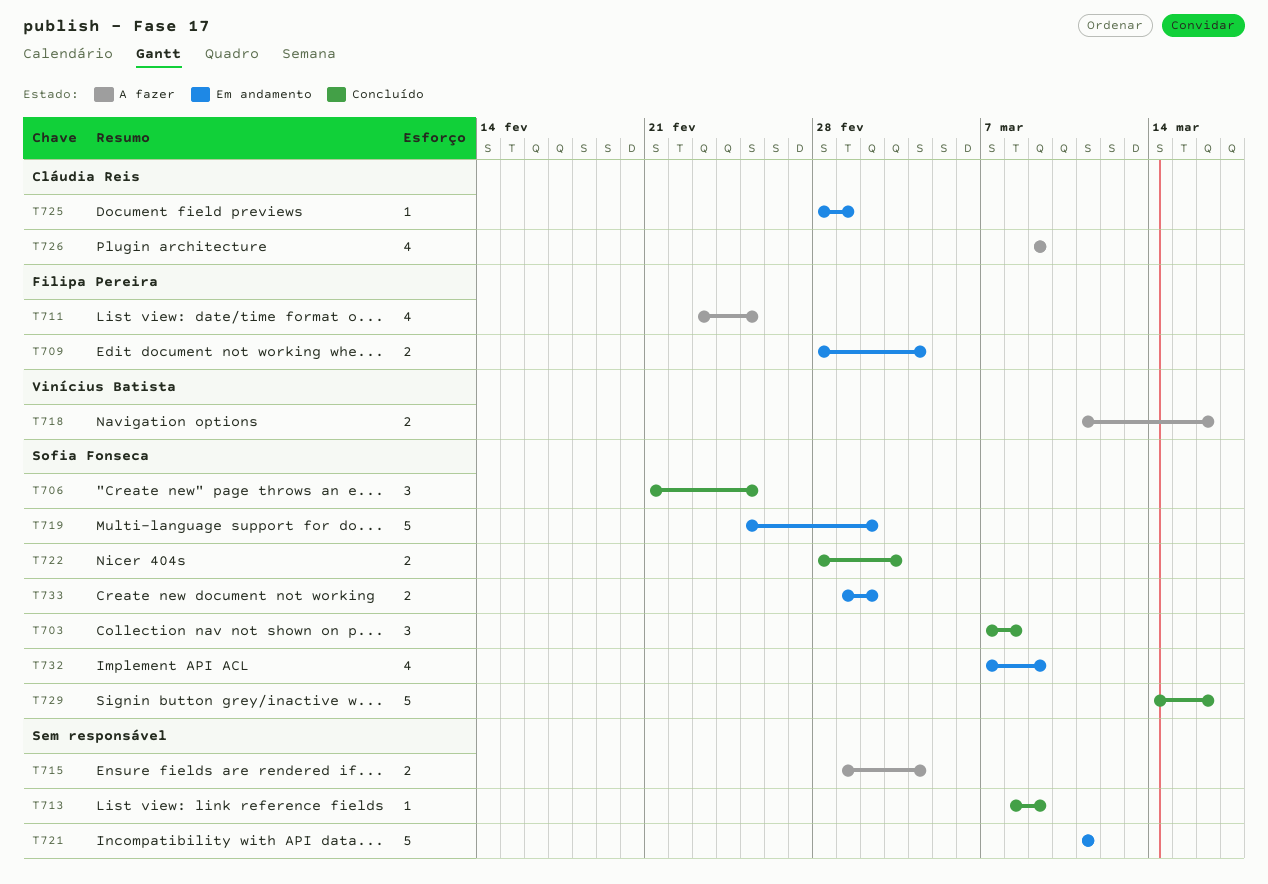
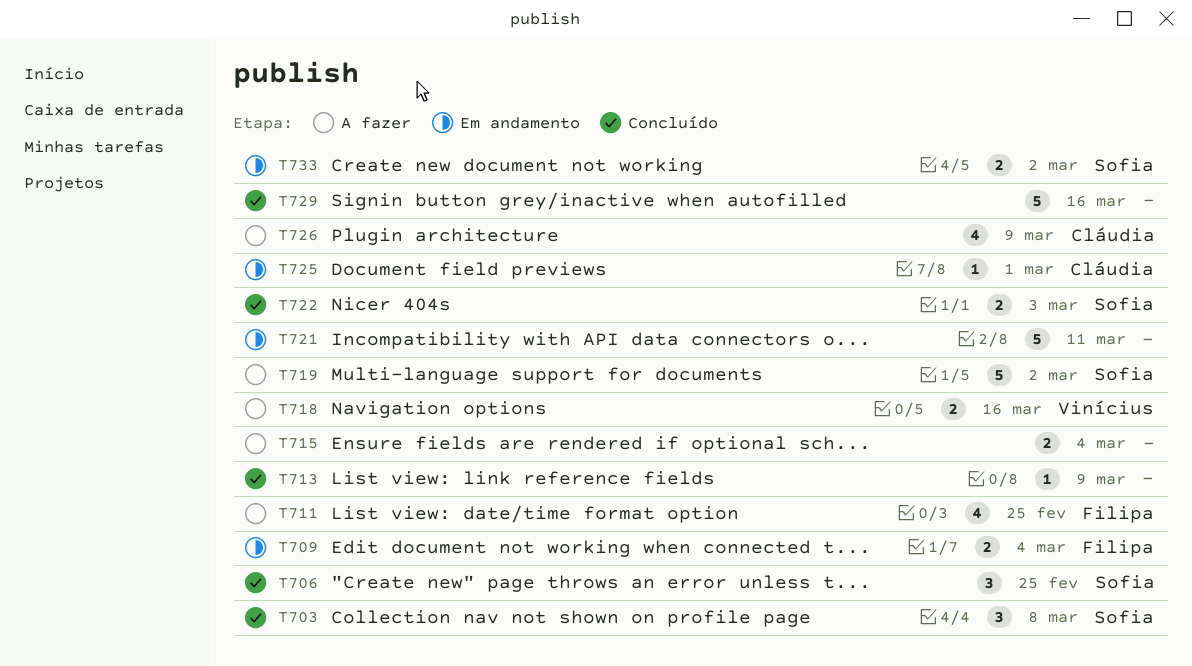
T719, status: Em andamento -> A fazer
T729, owner: Sofia Fonseca -> none
T732: present -> none

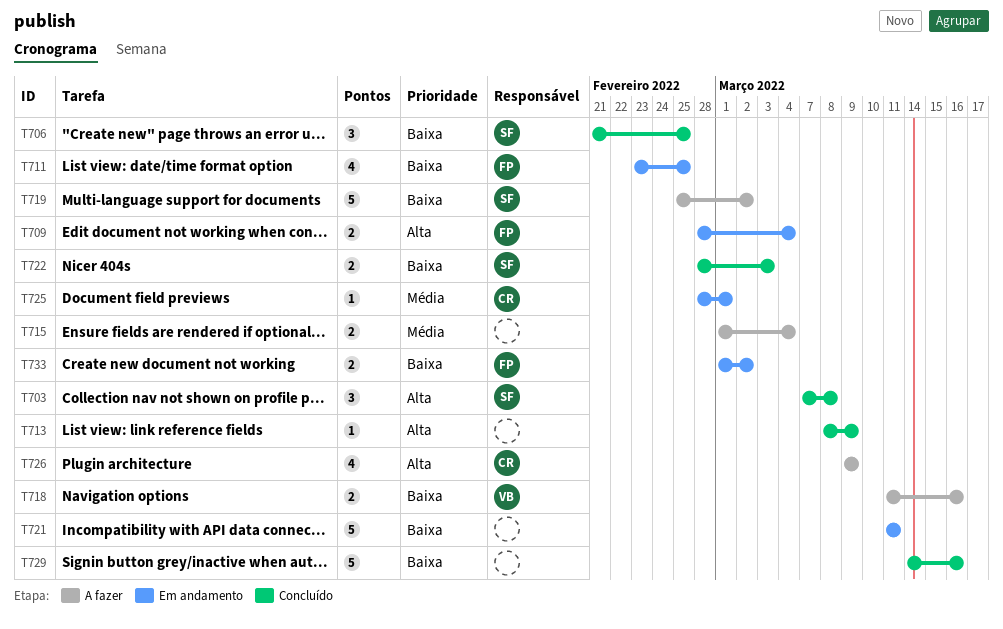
T711, status: A fazer -> Em andamento
T733, owner: Sofia -> Filipa

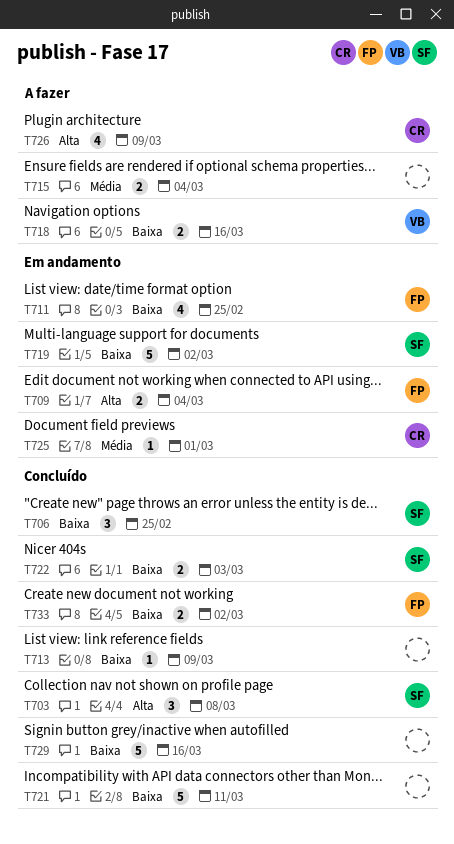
T713, priority: Alta -> Baixa
T719, status: A fazer -> Em andamento
T721, status: Em andamento -> Concluído
T733, status: Em andamento -> Concluído

